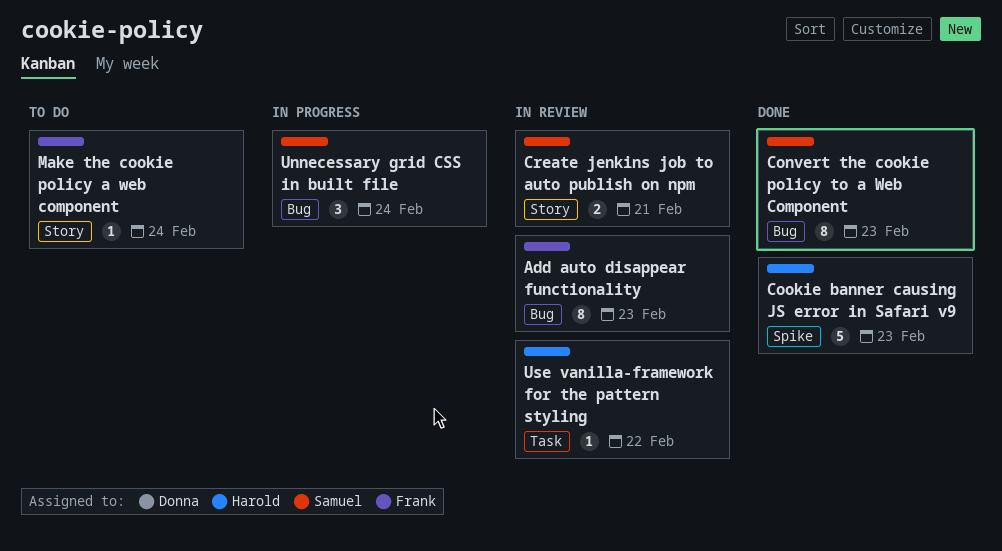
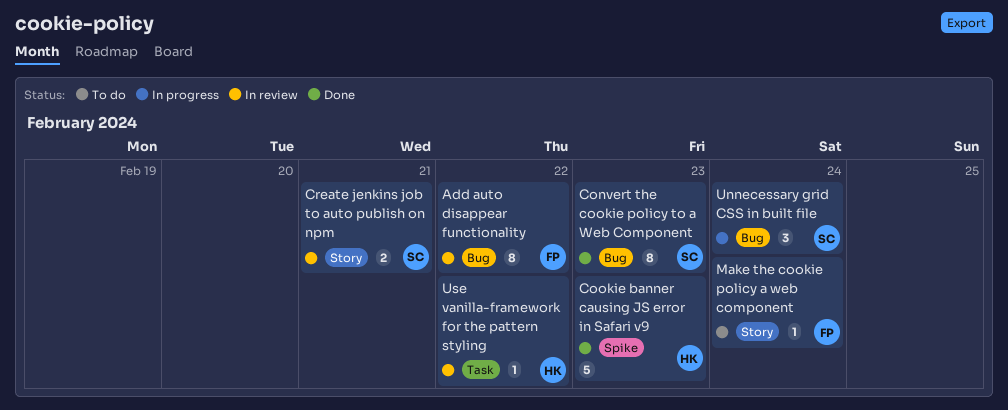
Add auto disappear functionality, due: Feb 23 -> Feb 22

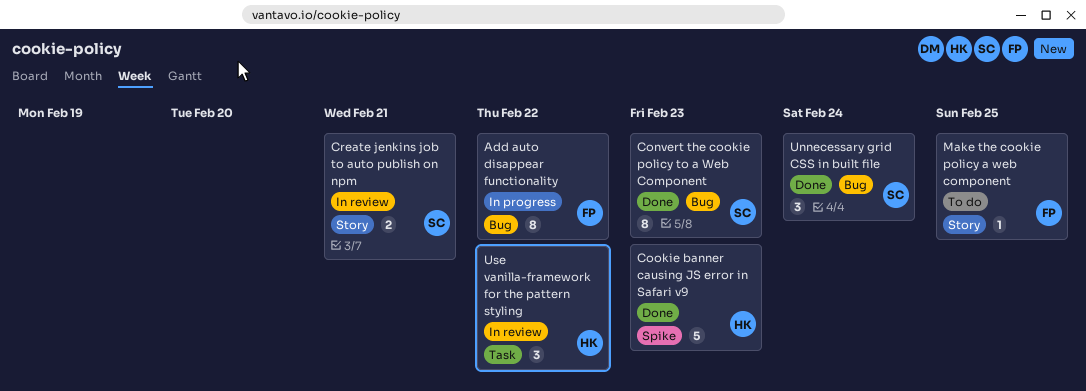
Add auto disappear functionality, status: In review -> In progress
Make the cookie policy a web component, due: Feb 24 -> Feb 25
Unnecessary grid CSS in built file, status: In progress -> Done
Use vanilla-framework for the pattern styling, estimate: 1 -> 3

